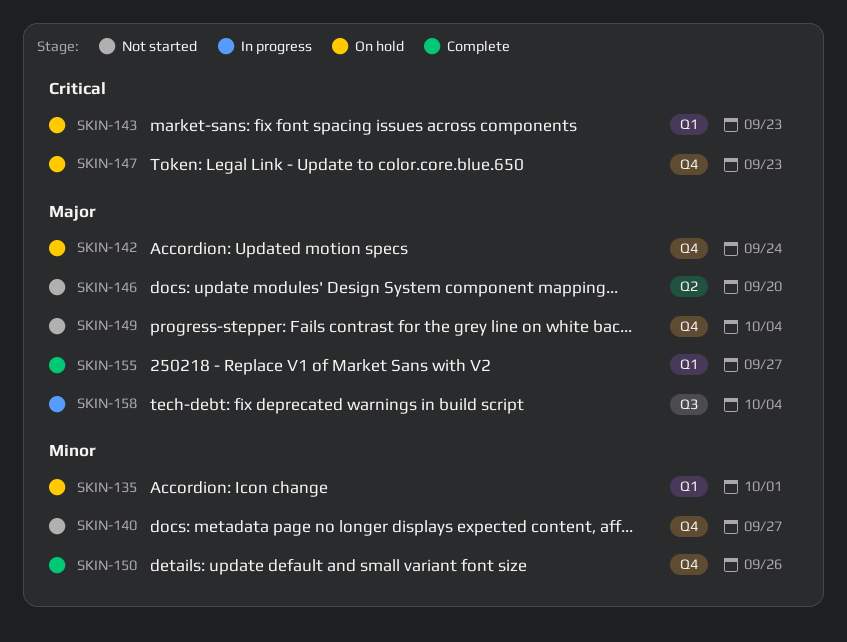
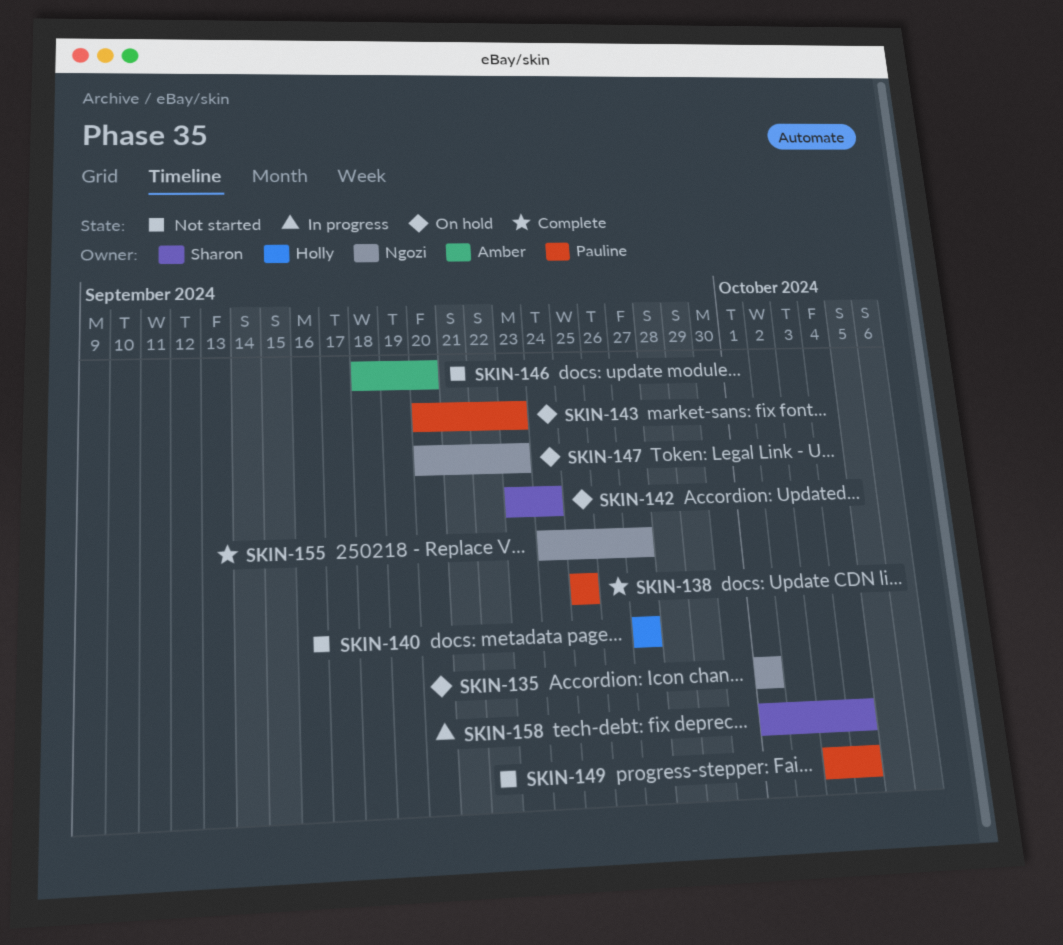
SKIN-138: none -> present
SKIN-150: present -> none

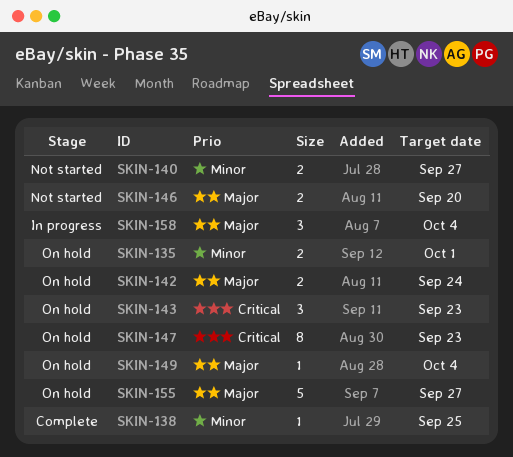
SKIN-149, status: Not started -> On hold
SKIN-155, status: Complete -> On hold

